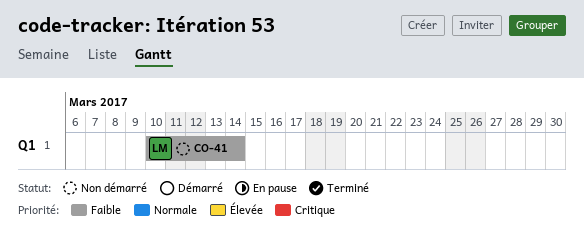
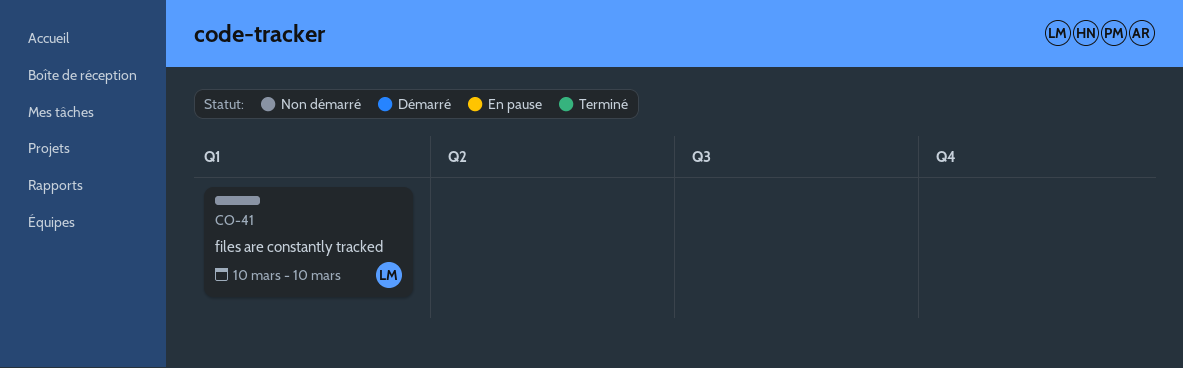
CO-41, due: Mar 14 -> Mar 10

